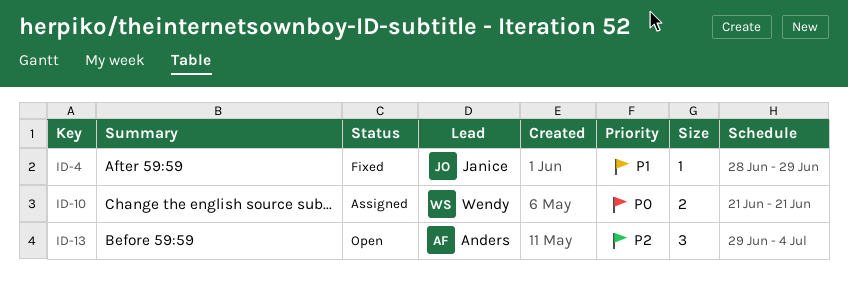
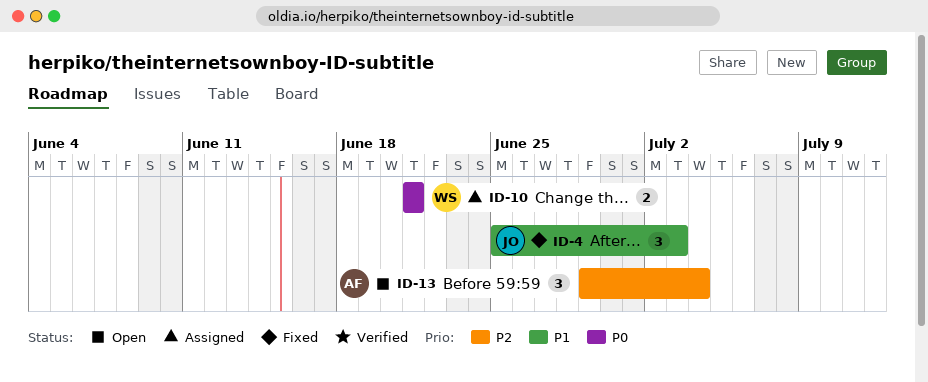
ID-4, estimate: 1 -> 3
ID-4, start: Jun 28 -> Jun 25
ID-4, due: Jun 29 -> Jul 3

